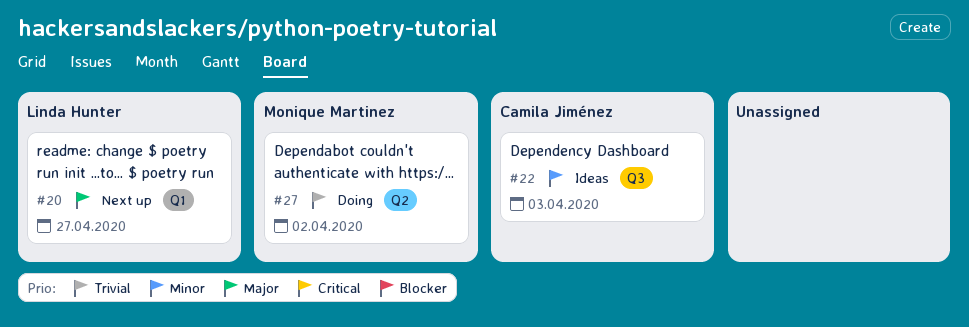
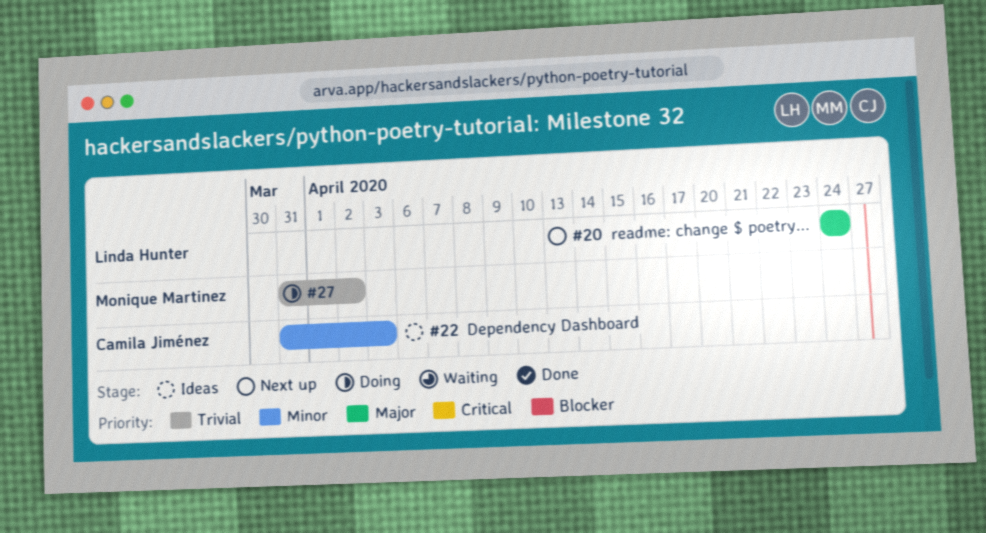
#20, due: Apr 27 -> Apr 24

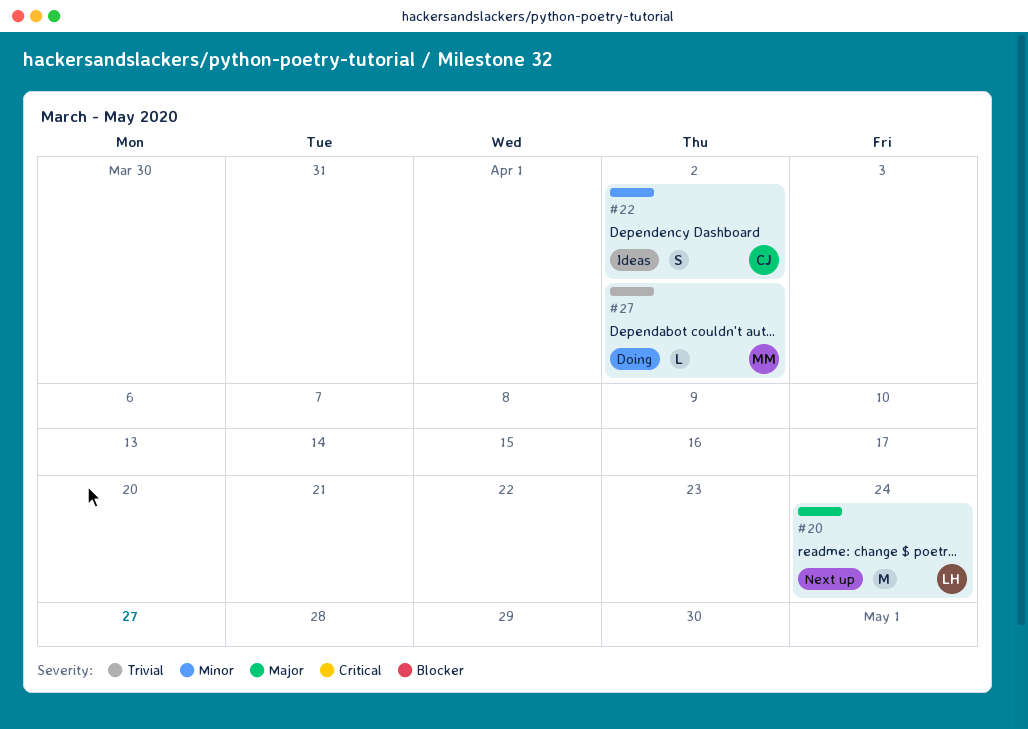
#22, due: Apr 3 -> Apr 2

